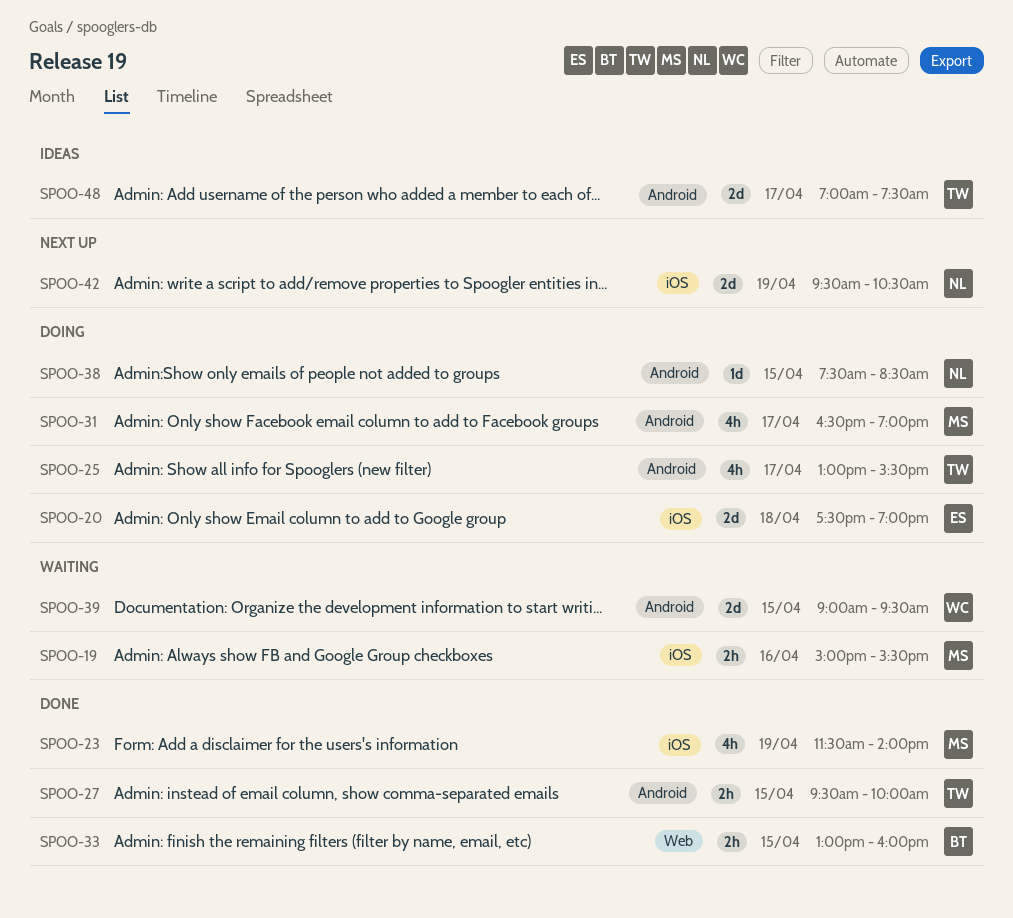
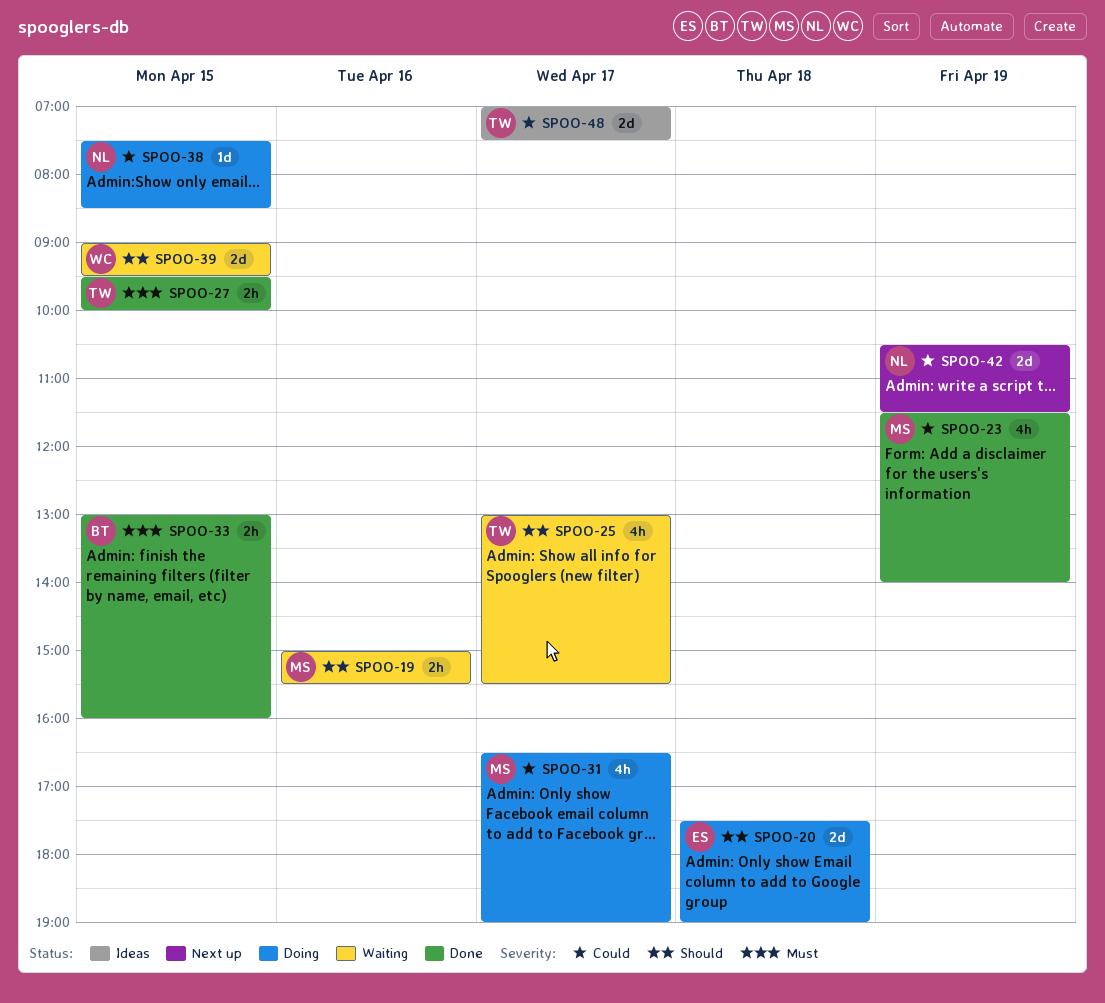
SPOO-25, status: Doing -> Waiting
SPOO-42, begins: 09:30 -> 10:30
SPOO-42, ends: 10:30 -> 11:30

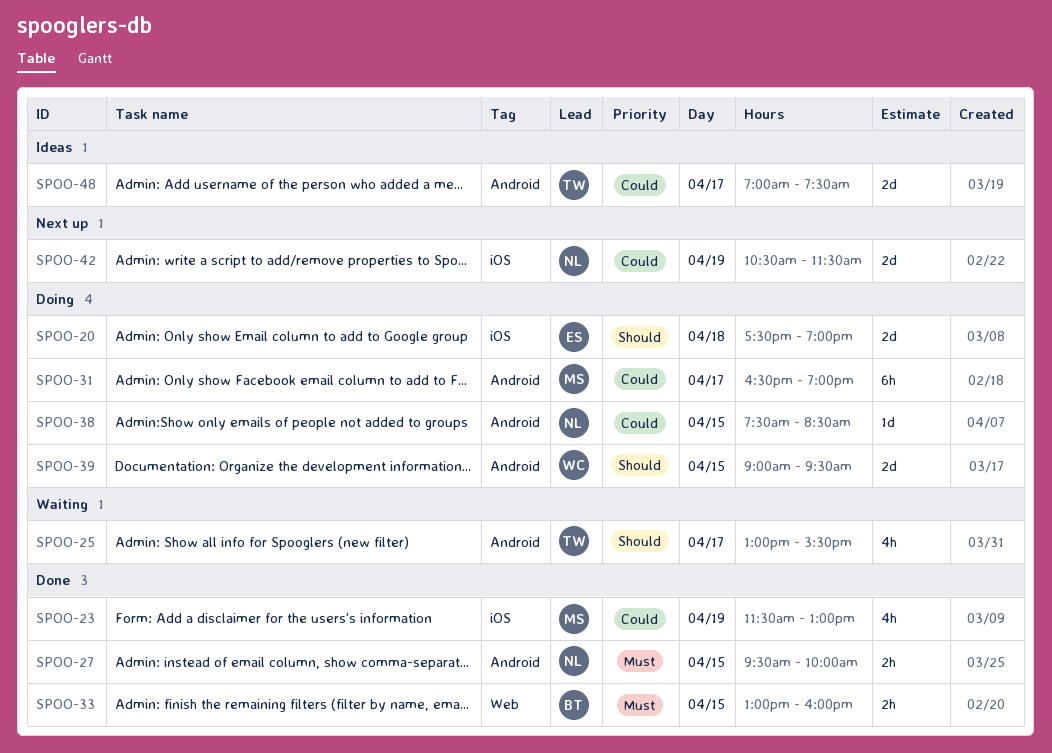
SPOO-19: present -> none
SPOO-23, ends: 14:00 -> 13:00
SPOO-27, owner: TW -> NL
SPOO-31, estimate: 4h -> 6h
SPOO-39, status: Waiting -> Doing

